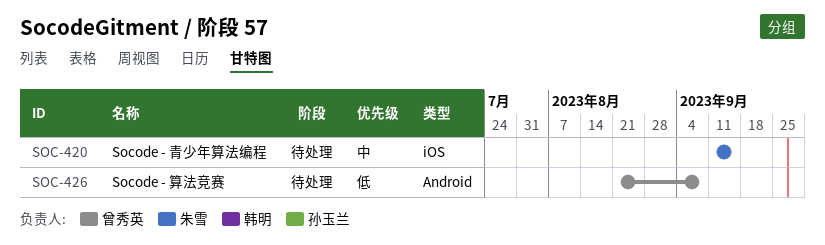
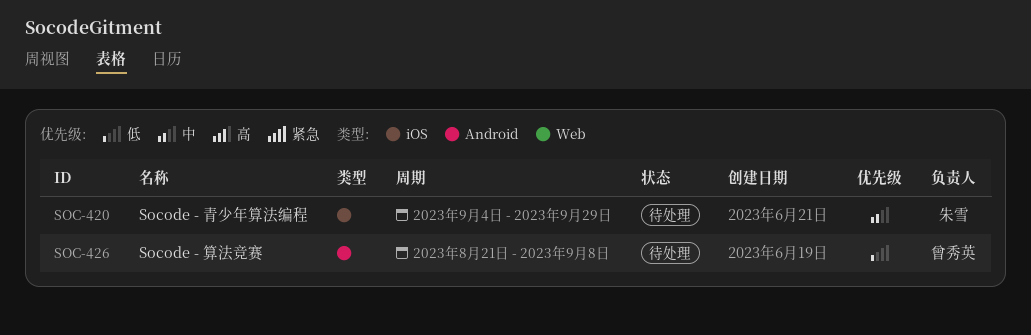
SOC-420, start: Sep 11 -> Sep 4
SOC-420, due: Sep 15 -> Sep 29

